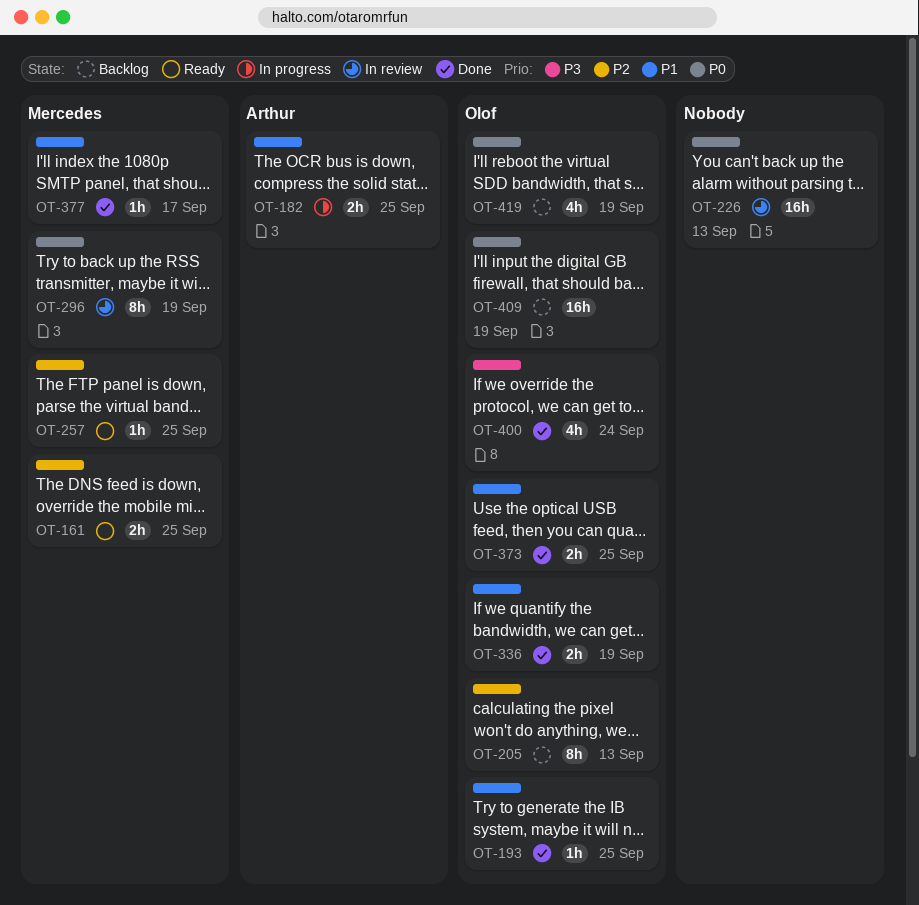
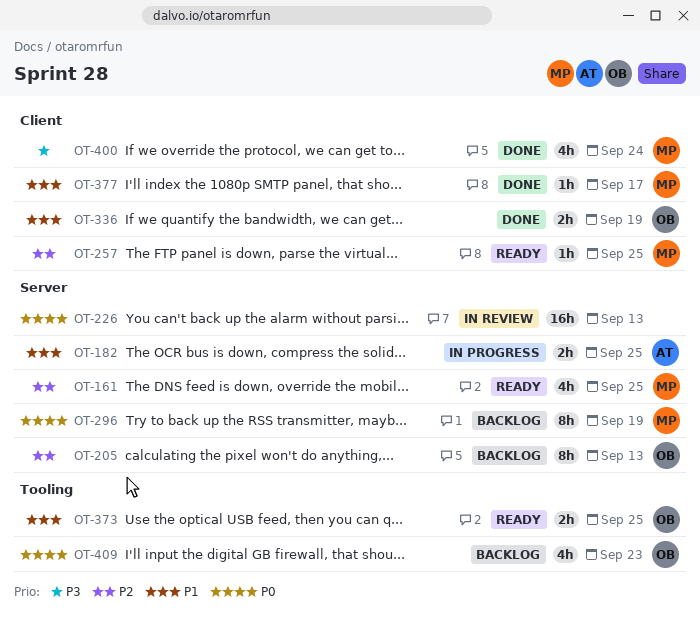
OT-161, estimate: 2h -> 4h
OT-193: present -> none
OT-296, status: In review -> Backlog
OT-373, status: Done -> Ready
OT-400, owner: Olof -> Mercedes
OT-409, estimate: 16h -> 4h
OT-409, due: Sep 19 -> Sep 23
OT-419: present -> none

